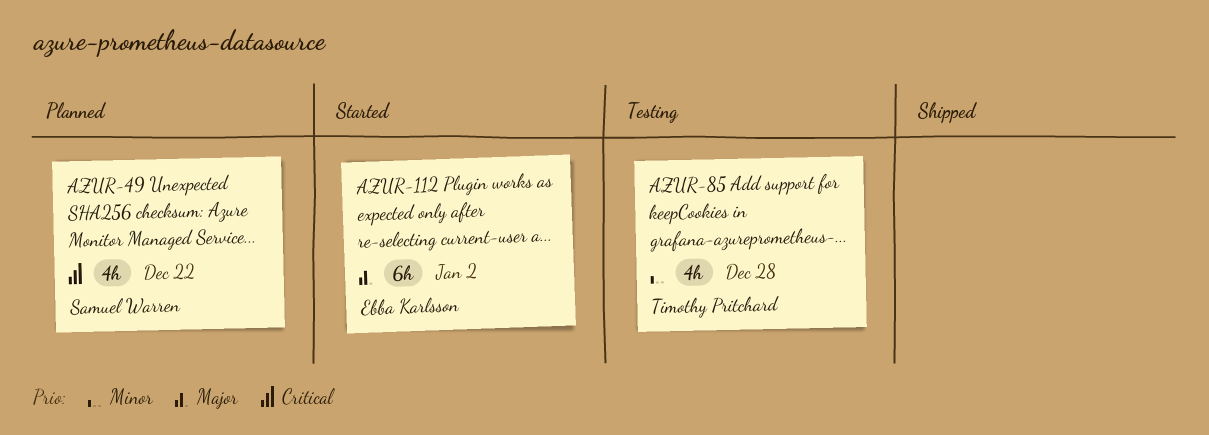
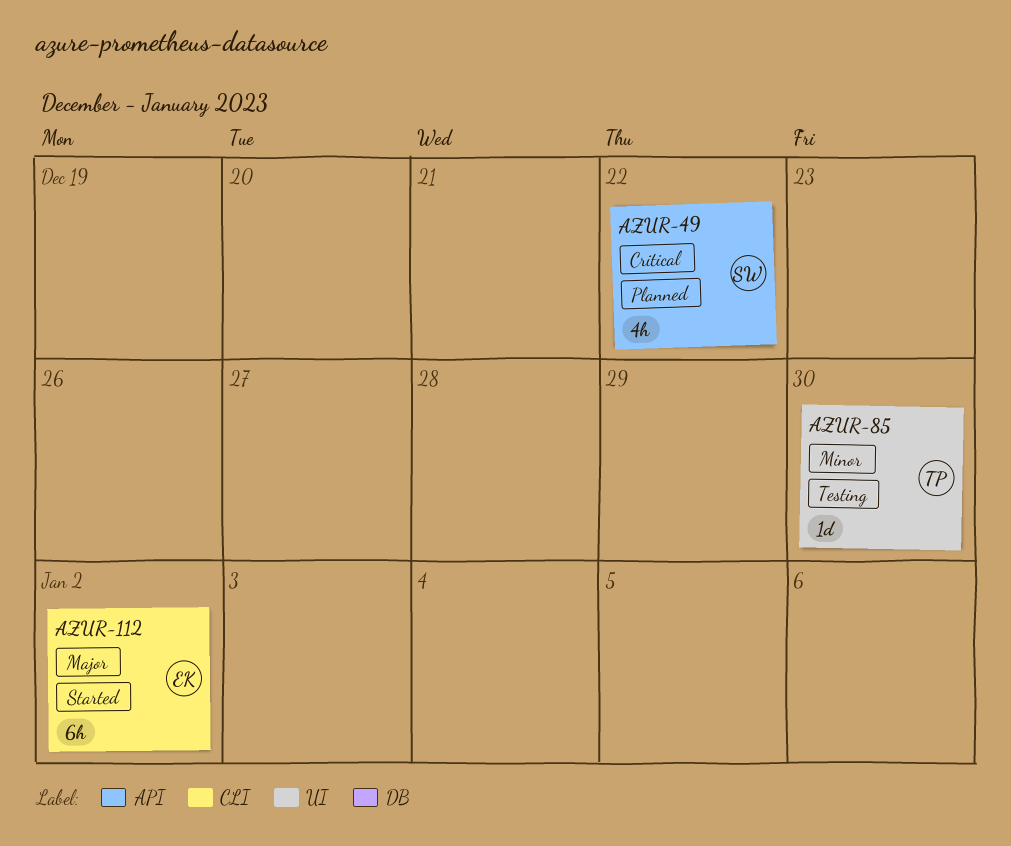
AZUR-85, estimate: 4h -> 1d
AZUR-85, due: Dec 28 -> Dec 30

